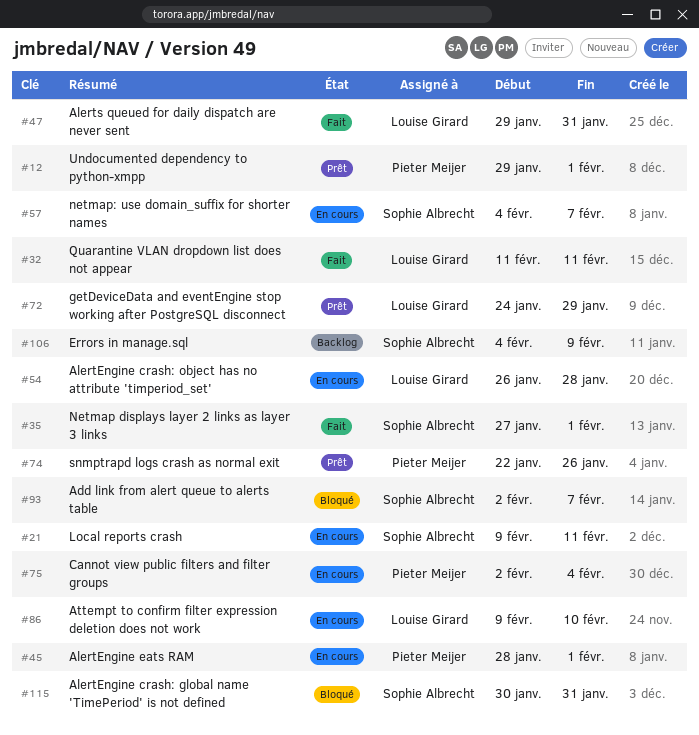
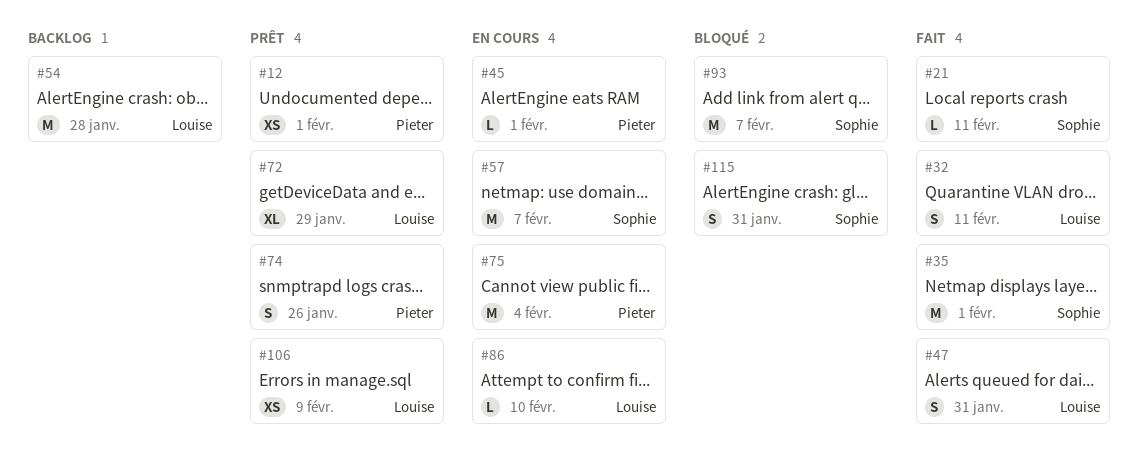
#21, status: En cours -> Fait
#54, status: En cours -> Backlog
#106, status: Backlog -> Prêt
#106, owner: Sophie Albrecht -> Louise Girard

